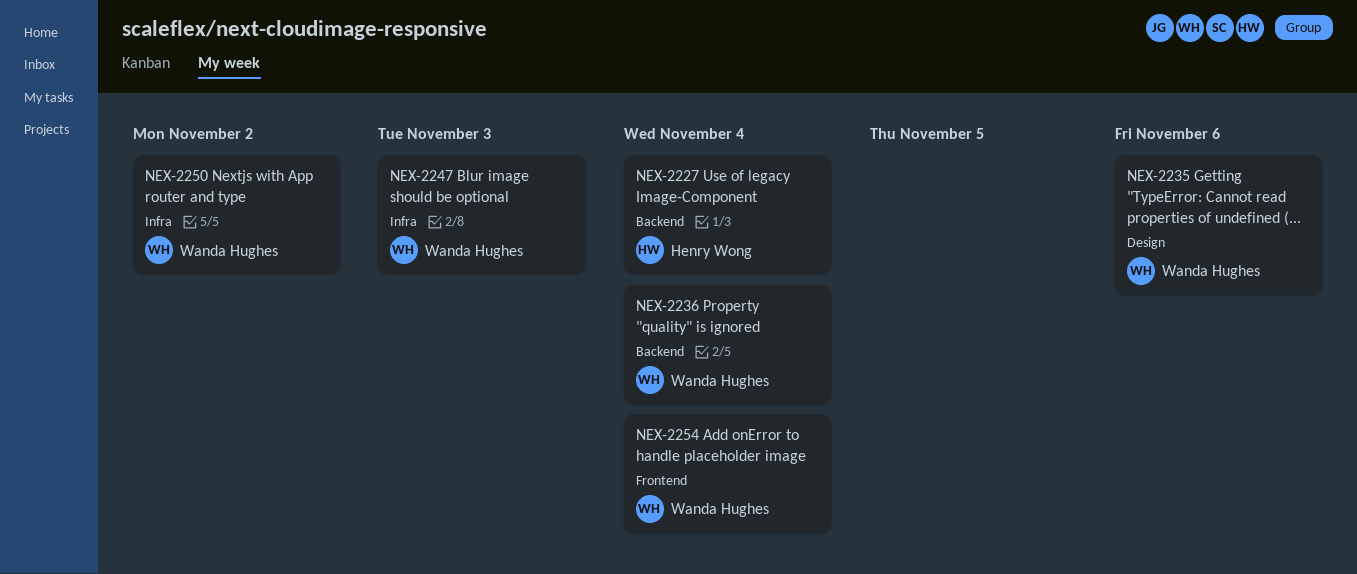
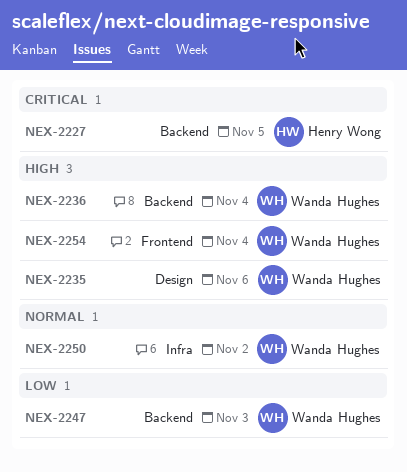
NEX-2227, due: Nov 4 -> Nov 5
NEX-2247, label: Infra -> Backend

